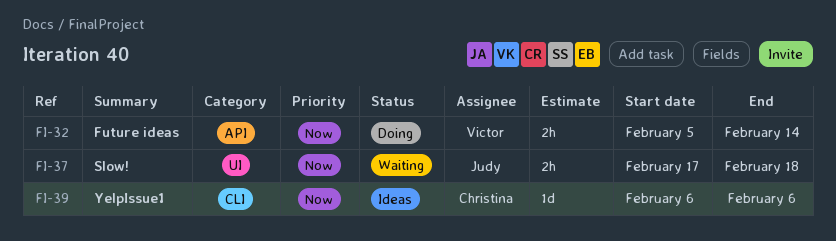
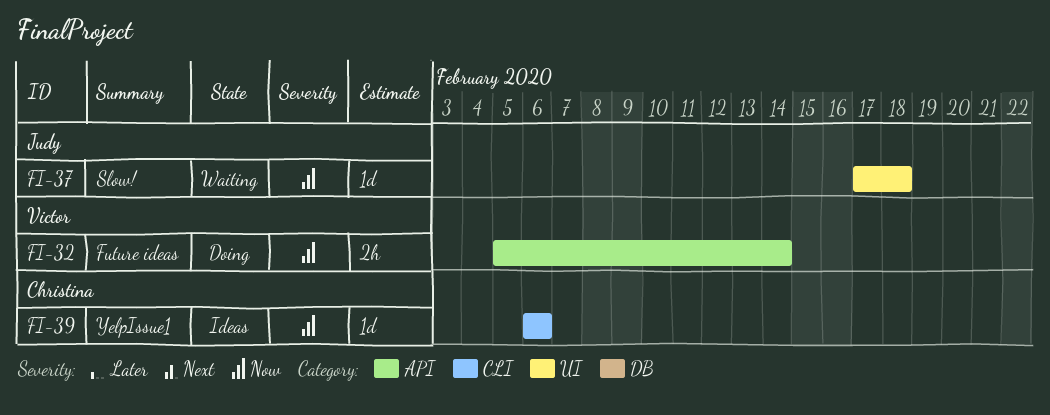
FI-37, estimate: 2h -> 1d

